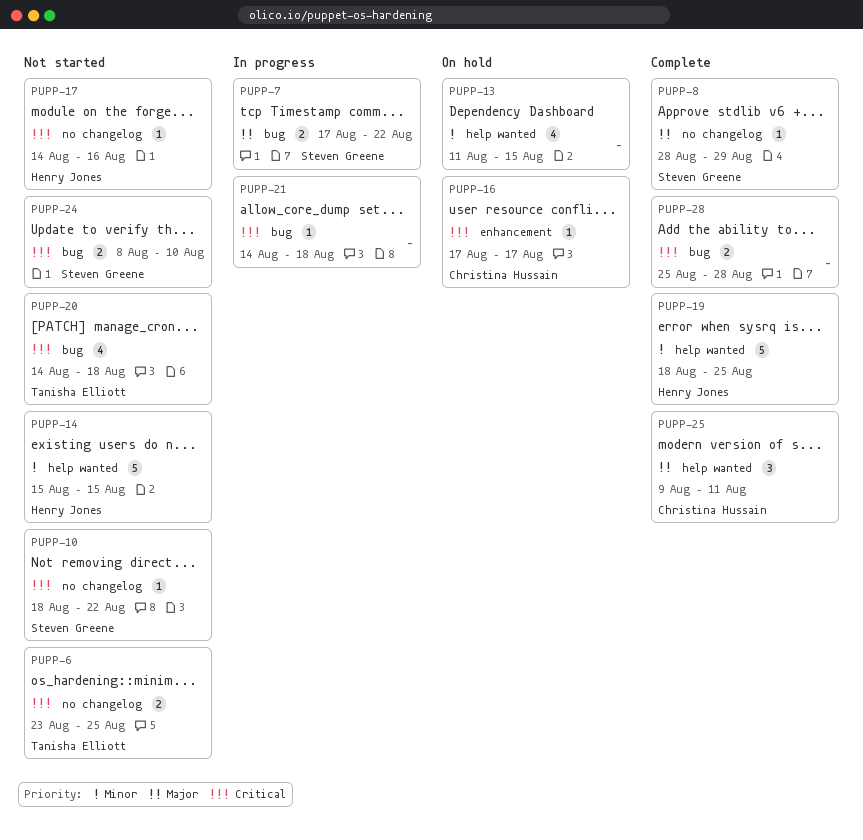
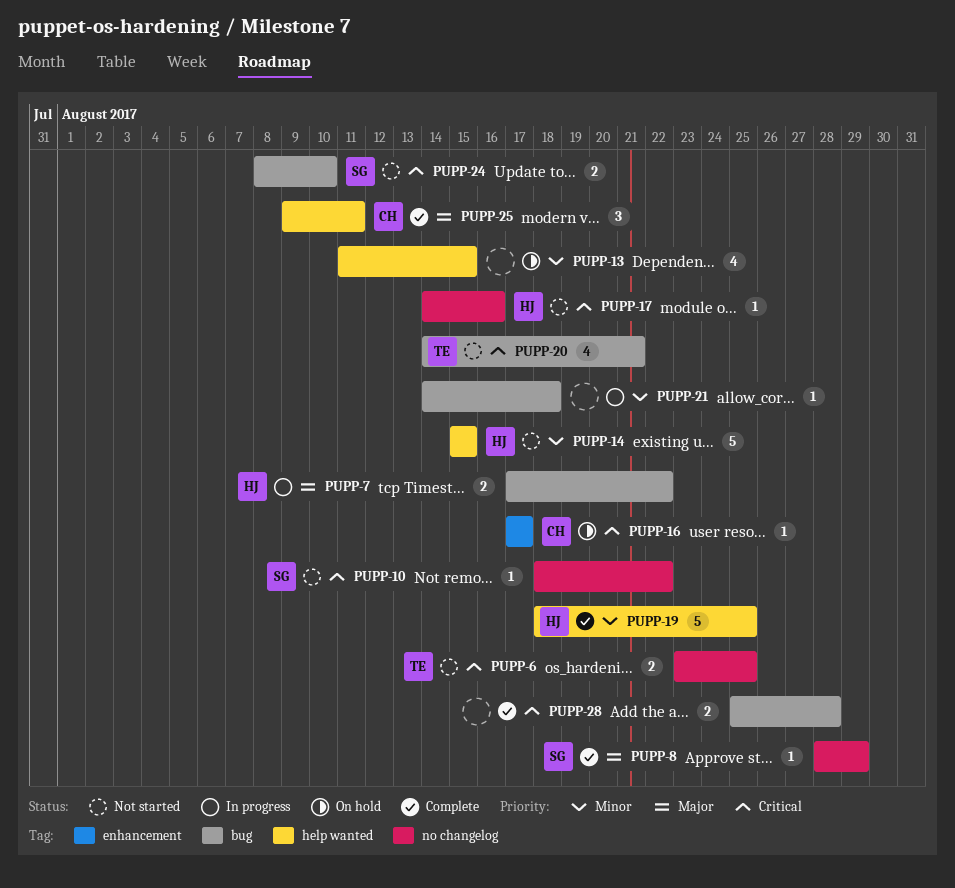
PUPP-7, owner: Steven Greene -> Henry Jones
PUPP-20, due: Aug 18 -> Aug 21
PUPP-21, priority: Critical -> Minor

